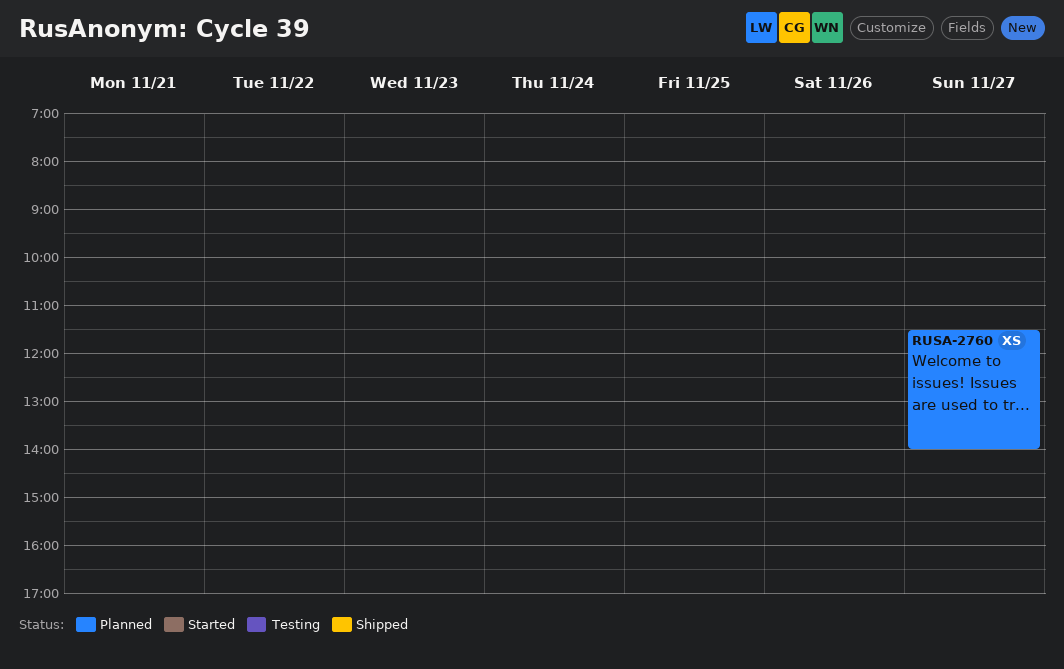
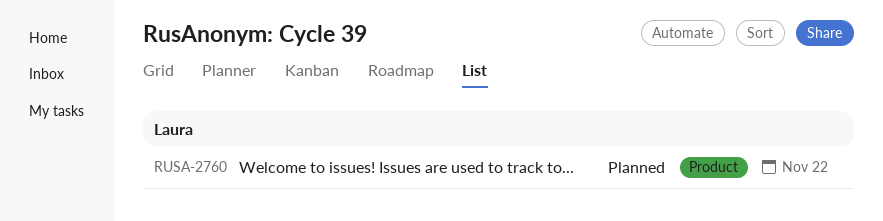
RUSA-2760, day: Nov 27 -> Nov 22

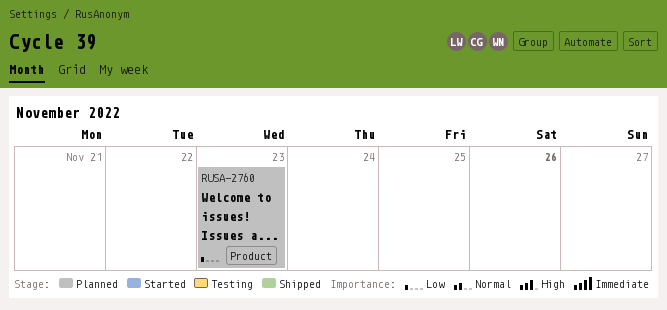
RUSA-2760, day: Nov 22 -> Nov 23

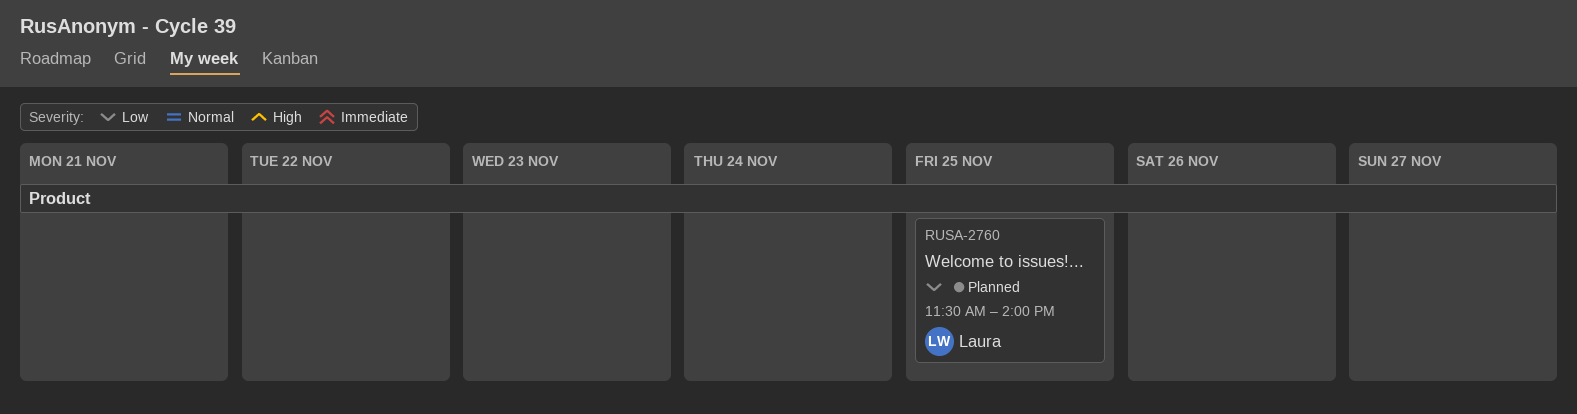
RUSA-2760, day: Nov 23 -> Nov 25

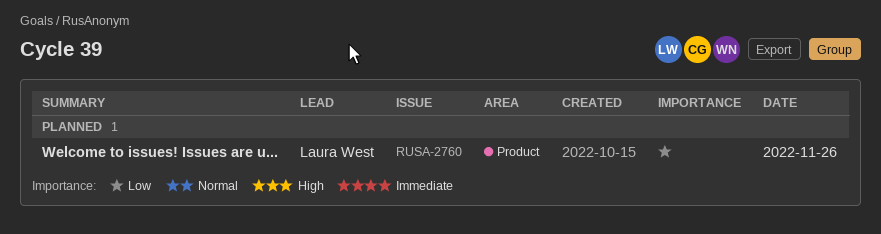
RUSA-2760, day: Nov 25 -> Nov 26

